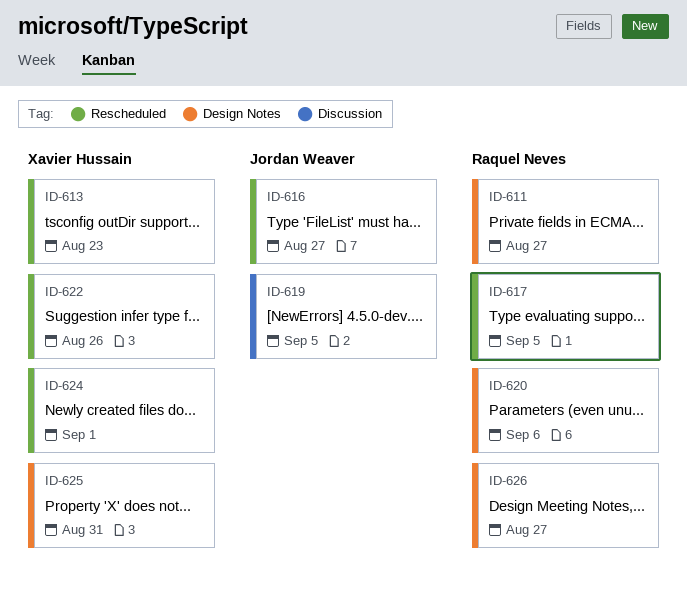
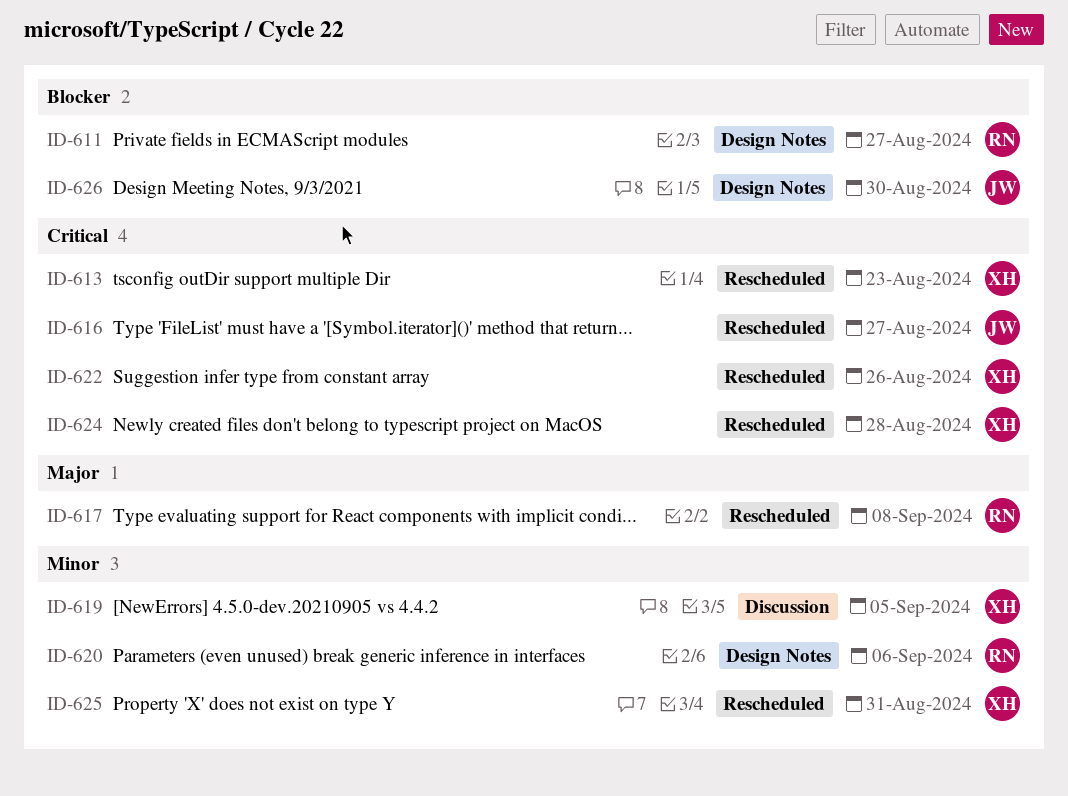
ID-617, due: Sep 5 -> Sep 8
ID-619, owner: Jordan Weaver -> Xavier Hussain
ID-624, due: Sep 1 -> Aug 28
ID-625, label: Design Notes -> Rescheduled
ID-626, owner: Raquel Neves -> Jordan Weaver
ID-626, due: Aug 27 -> Aug 30

